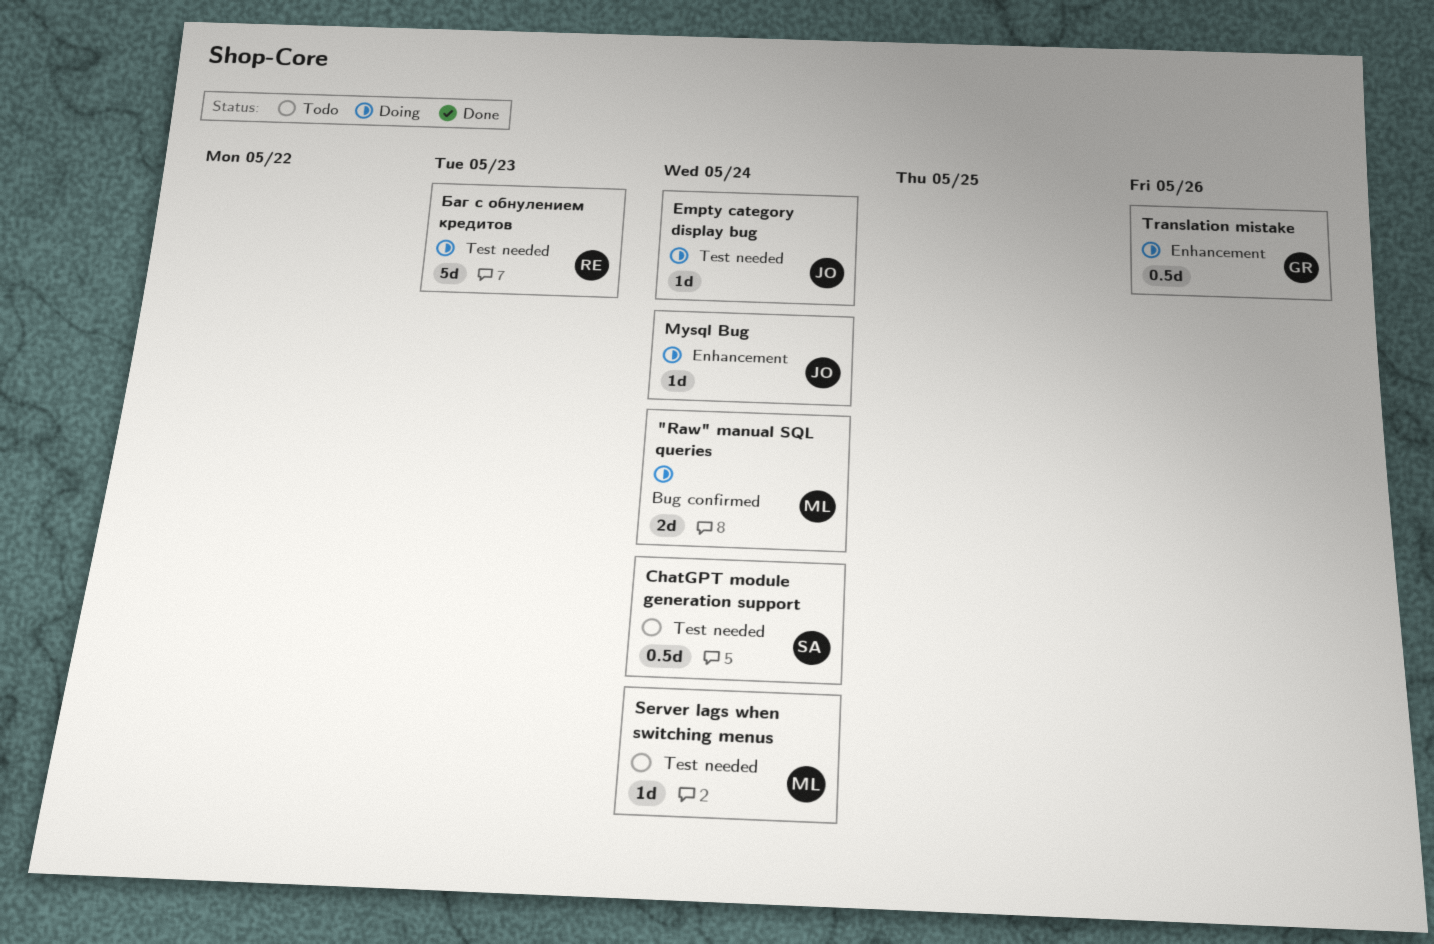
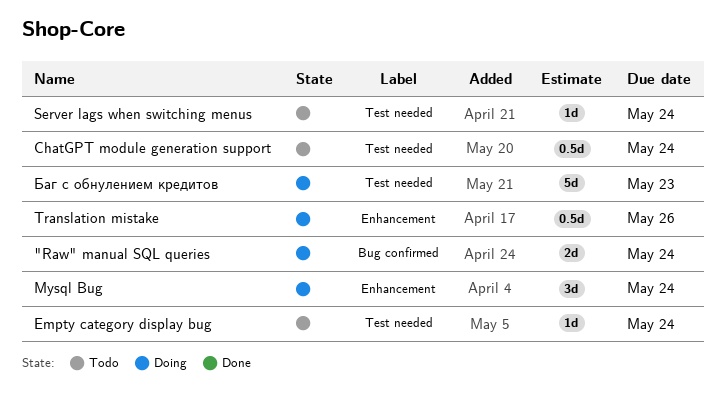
Empty category display bug, status: Doing -> Todo
Mysql Bug, estimate: 1d -> 3d

